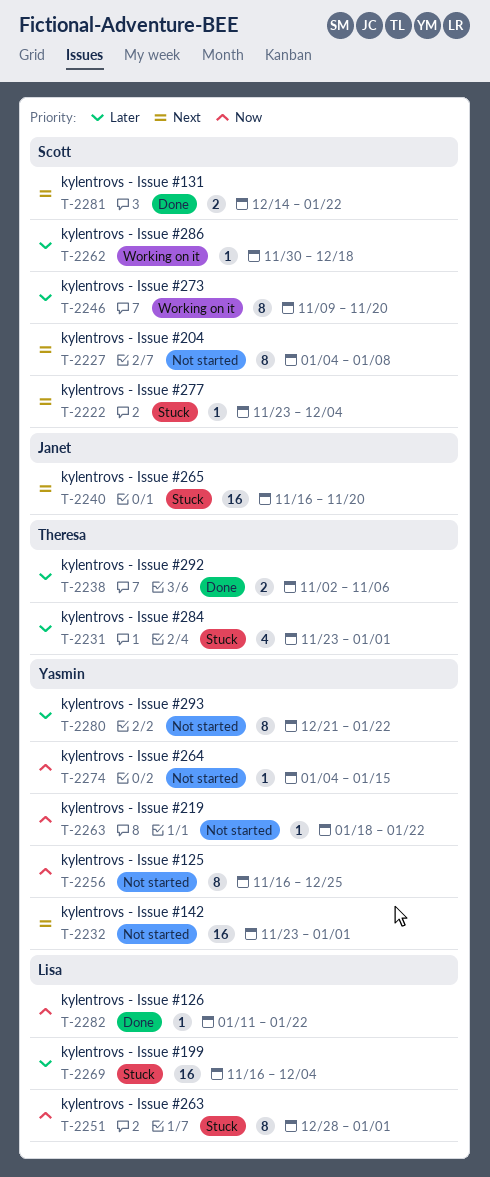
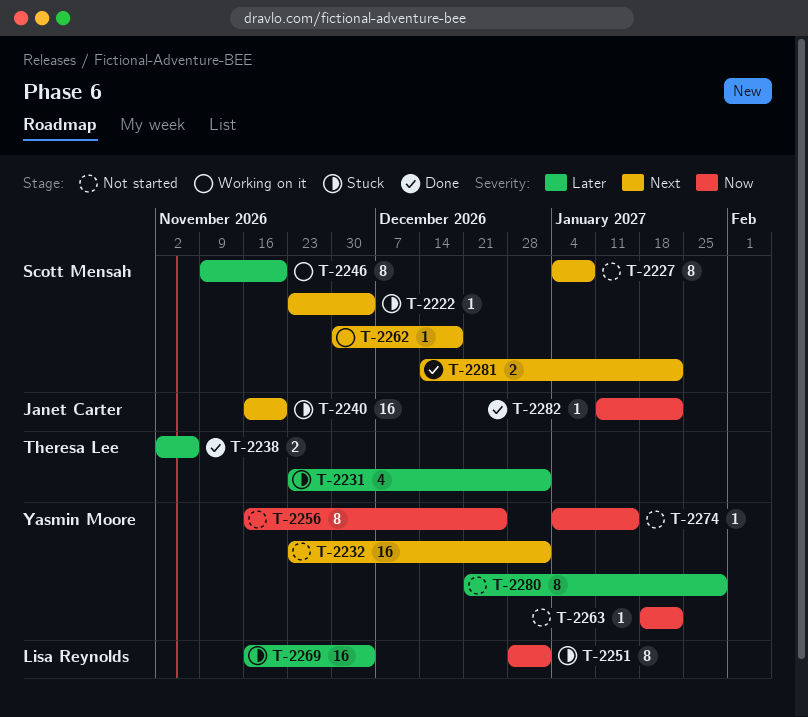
T-2262, priority: Later -> Next
T-2280, due: Jan 22 -> Jan 29
T-2282, owner: Lisa Reynolds -> Janet Carter

